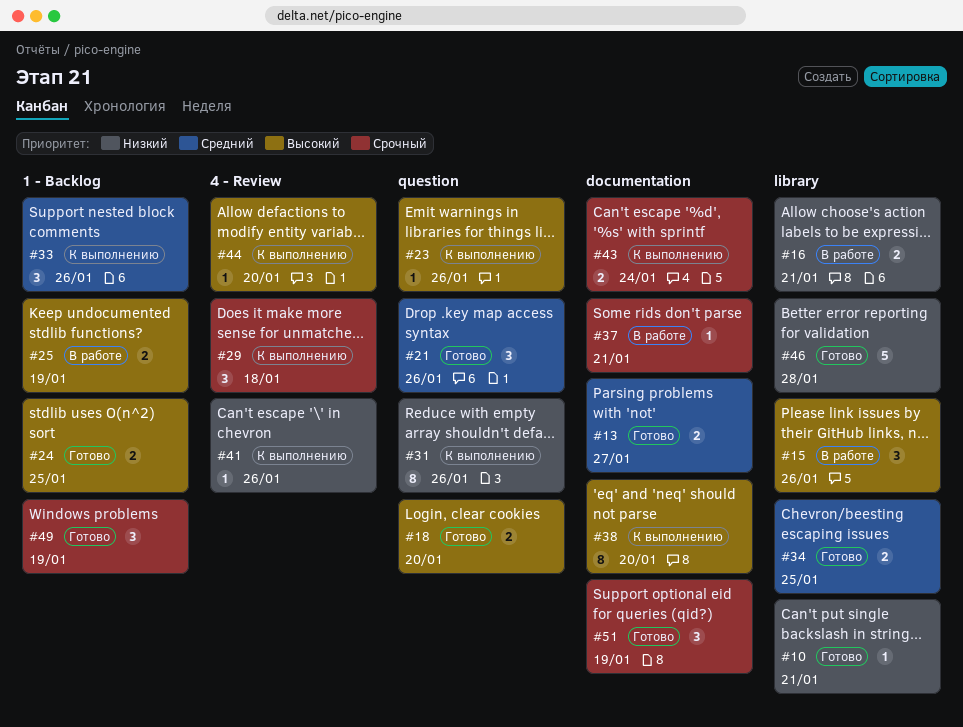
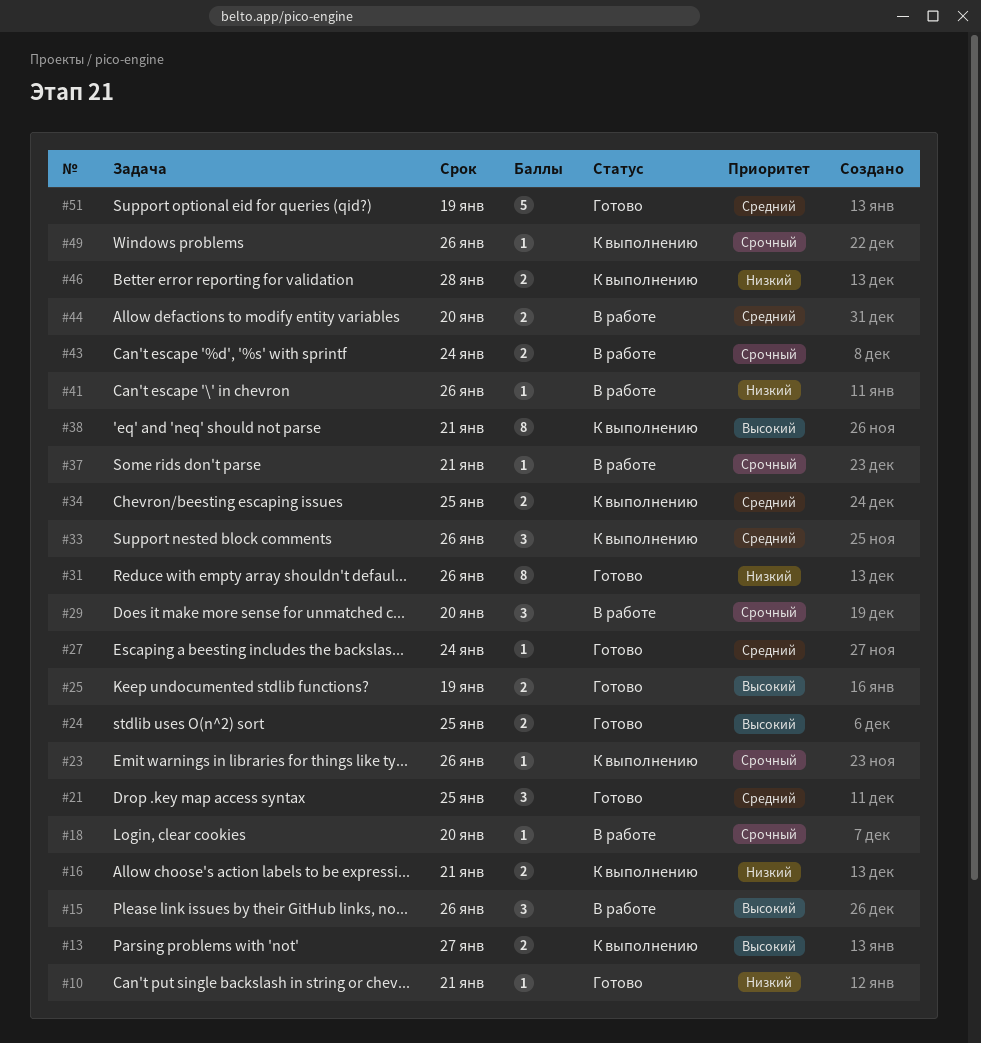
#13, status: Готово -> К выполнению
#13, priority: Средний -> Высокий
#16, status: В работе -> К выполнению
#18, status: Готово -> В работе
#18, priority: Высокий -> Срочный
#18, estimate: 2 -> 1
#21, due: Jan 26 -> Jan 25
#23, priority: Высокий -> Срочный
#25, status: В работе -> Готово
#27: none -> present
#29, status: К выполнению -> В работе
#29, due: Jan 18 -> Jan 20
#31, status: К выполнению -> Готово
#34, status: Готово -> К выполнению
#38, due: Jan 20 -> Jan 21
#41, status: К выполнению -> В работе
#43, status: К выполнению -> В работе
#44, status: К выполнению -> В работе
#44, priority: Высокий -> Средний
#44, estimate: 1 -> 2
#46, status: Готово -> К выполнению
#46, estimate: 5 -> 2
#49, status: Готово -> К выполнению
#49, estimate: 3 -> 1
#49, due: Jan 19 -> Jan 26
#51, priority: Срочный -> Средний
#51, estimate: 3 -> 5

